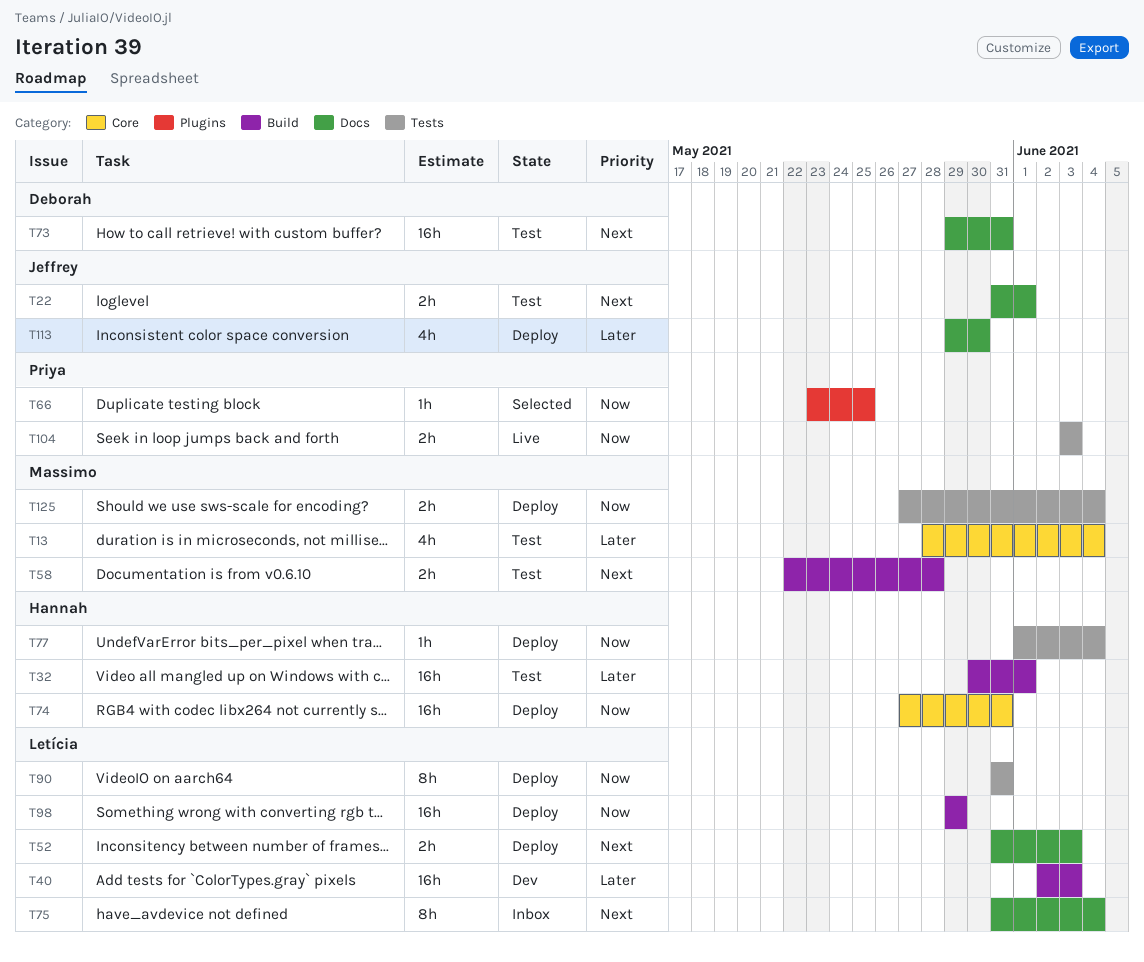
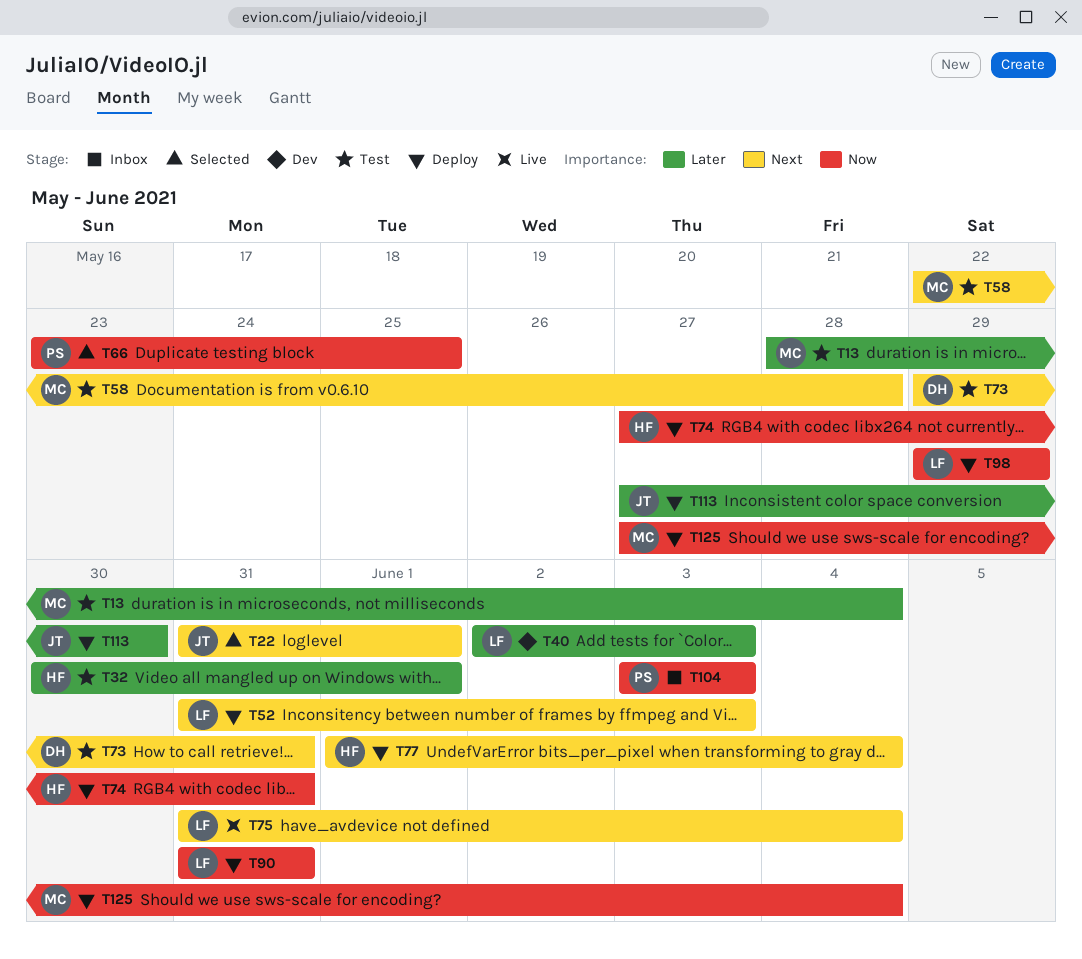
T22, status: Test -> Selected
T75, status: Inbox -> Live
T77, priority: Now -> Next
T104, status: Live -> Inbox
T113, start: May 29 -> May 27

